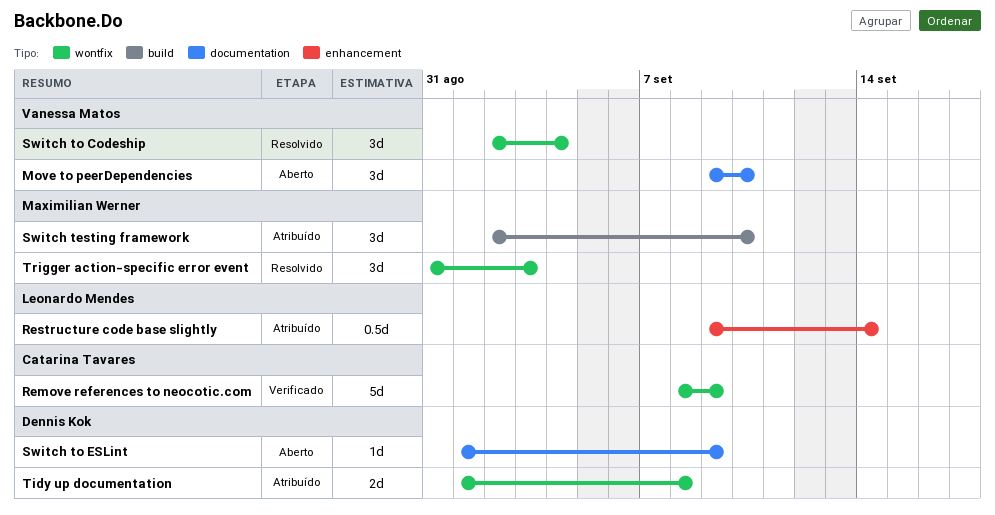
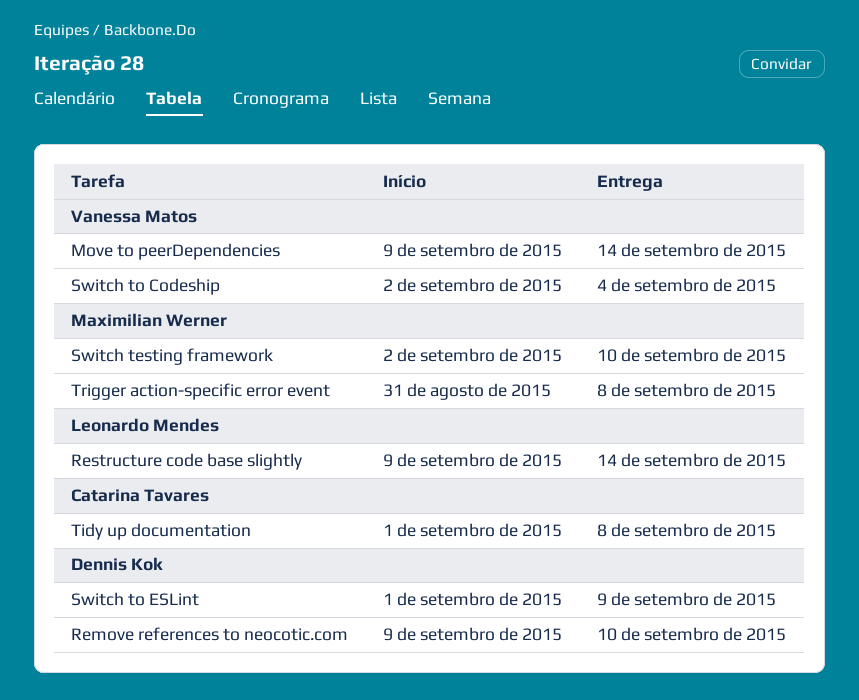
Move to peerDependencies, due: Sep 10 -> Sep 14
Remove references to neocotic.com, owner: Catarina Tavares -> Dennis Kok
Remove references to neocotic.com, start: Sep 8 -> Sep 9
Remove references to neocotic.com, due: Sep 9 -> Sep 10
Tidy up documentation, owner: Dennis Kok -> Catarina Tavares
Trigger action-specific error event, due: Sep 3 -> Sep 8

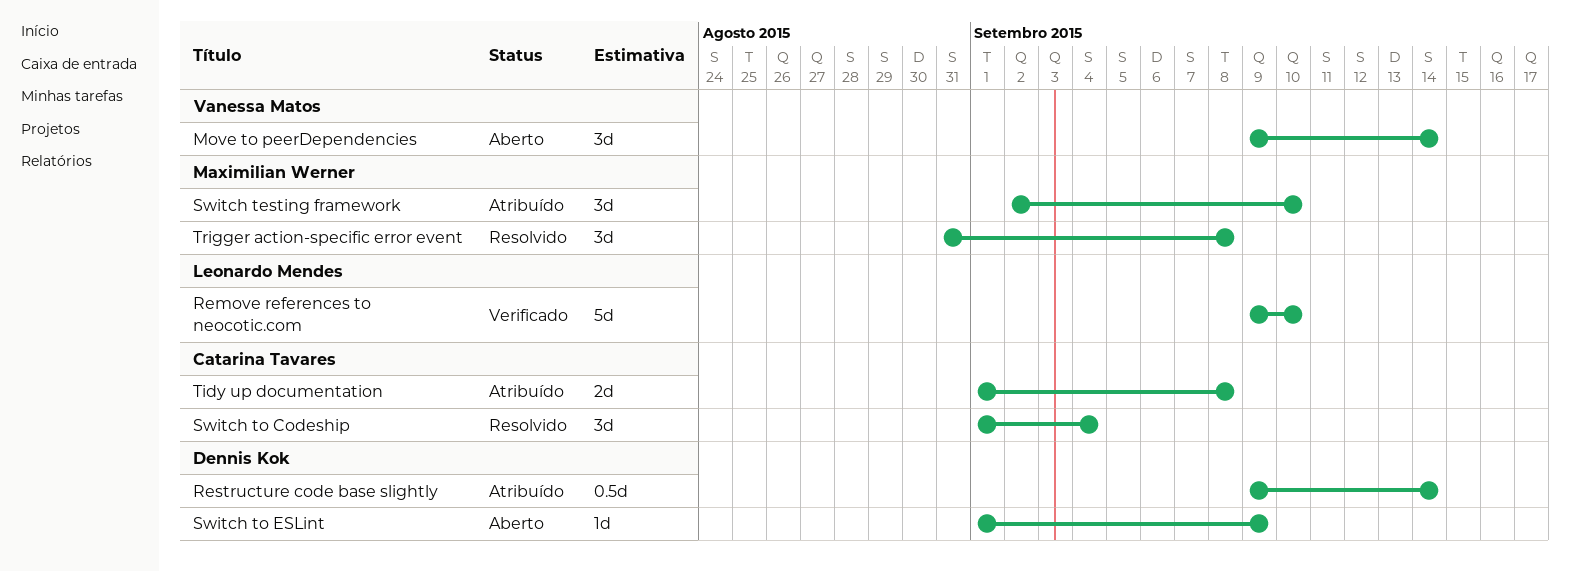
Remove references to neocotic.com, owner: Dennis Kok -> Leonardo Mendes
Restructure code base slightly, owner: Leonardo Mendes -> Dennis Kok
Switch to Codeship, owner: Vanessa Matos -> Catarina Tavares
Switch to Codeship, start: Sep 2 -> Sep 1

